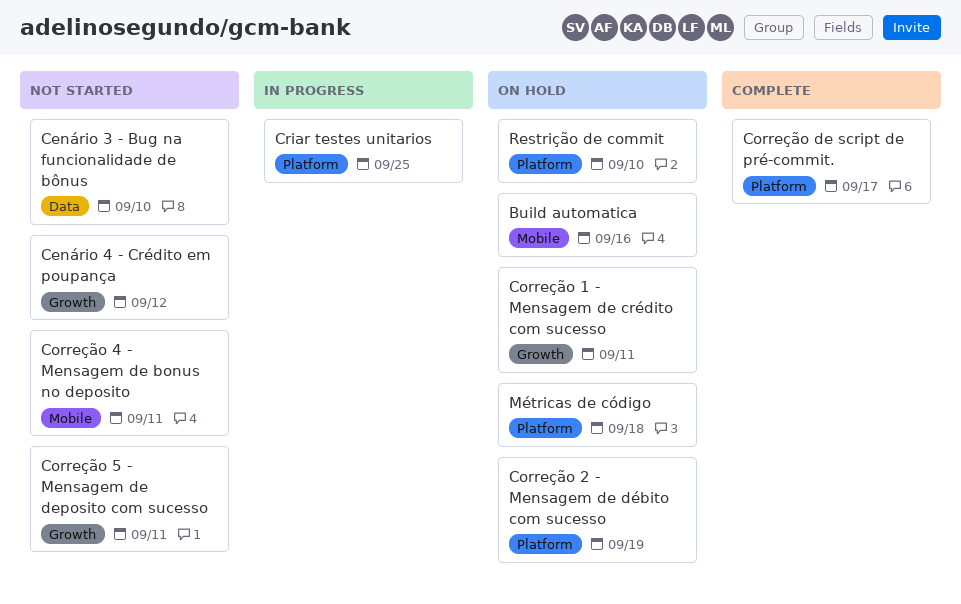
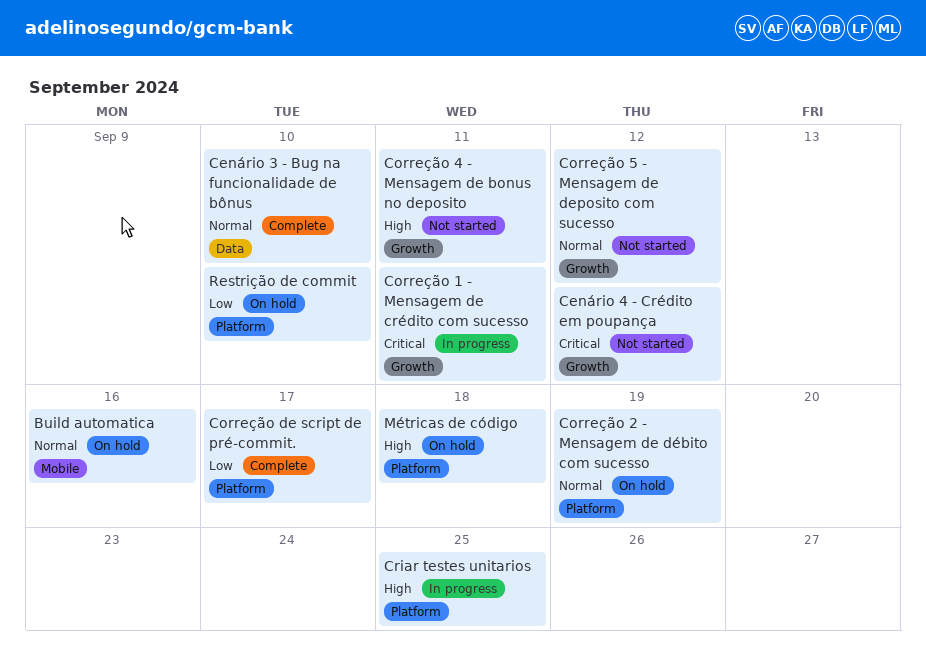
Cenário 3 - Bug na funcionalidade de bônus, status: Not started -> Complete
Correção 1 - Mensagem de crédito com sucesso, status: On hold -> In progress
Correção 4 - Mensagem de bonus no deposito, label: Mobile -> Growth
Correção 5 - Mensagem de deposito com sucesso, due: Sep 11 -> Sep 12

